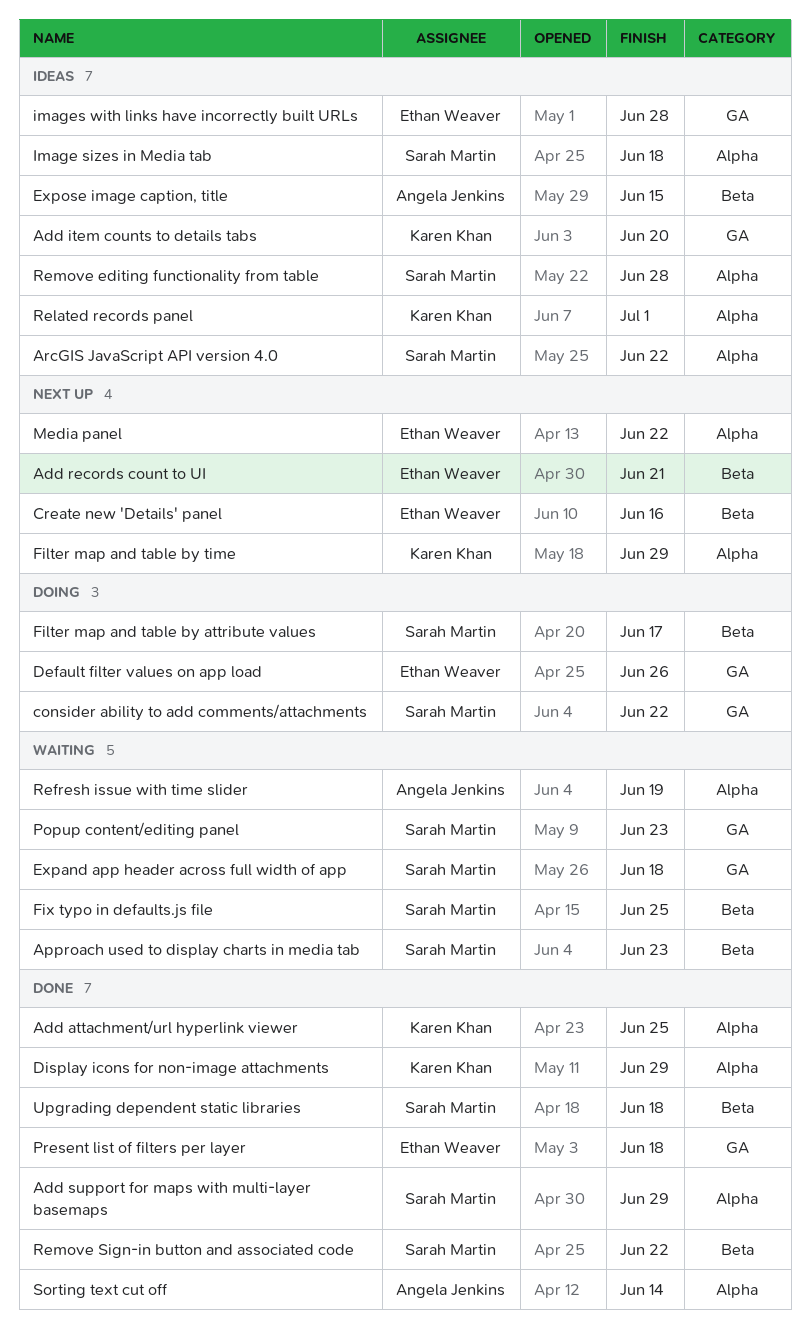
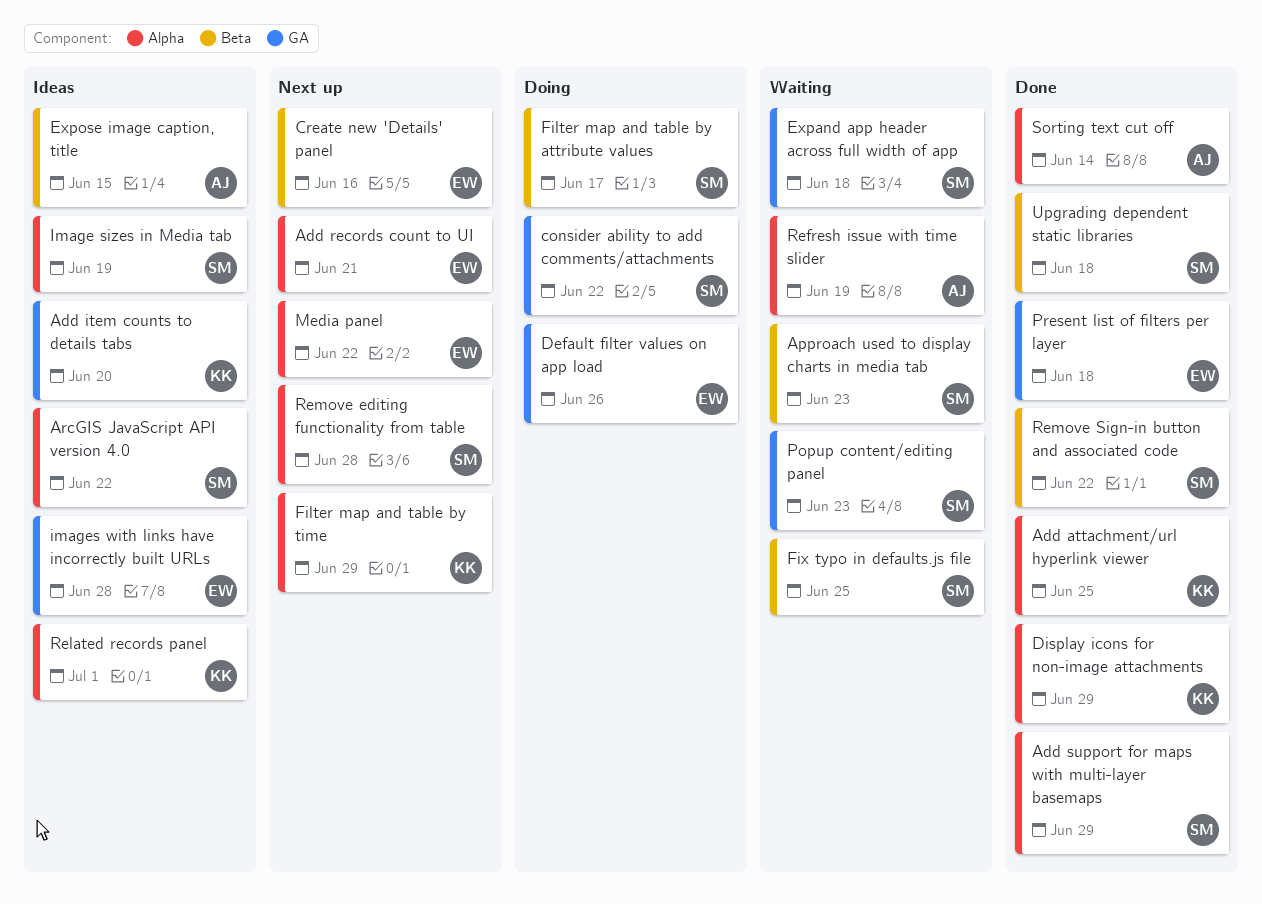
Add records count to UI, label: Beta -> Alpha
Image sizes in Media tab, due: Jun 18 -> Jun 19
Remove editing functionality from table, status: Ideas -> Next up

